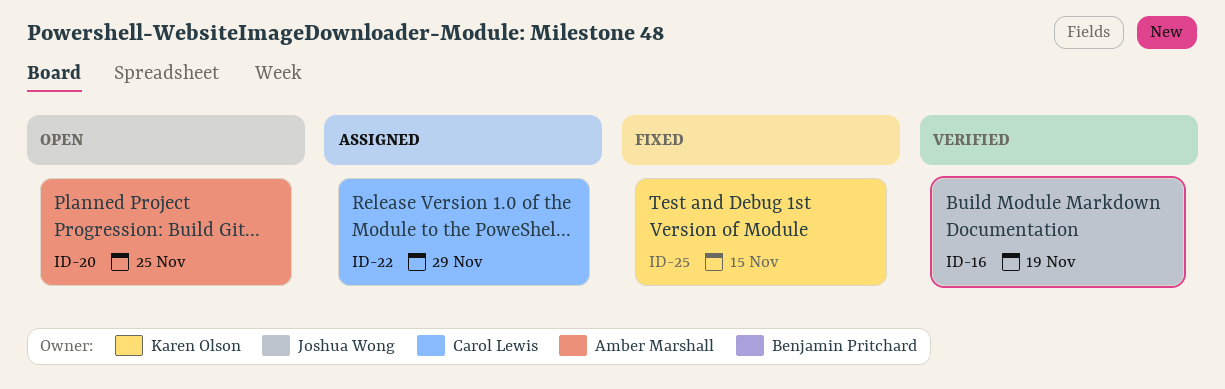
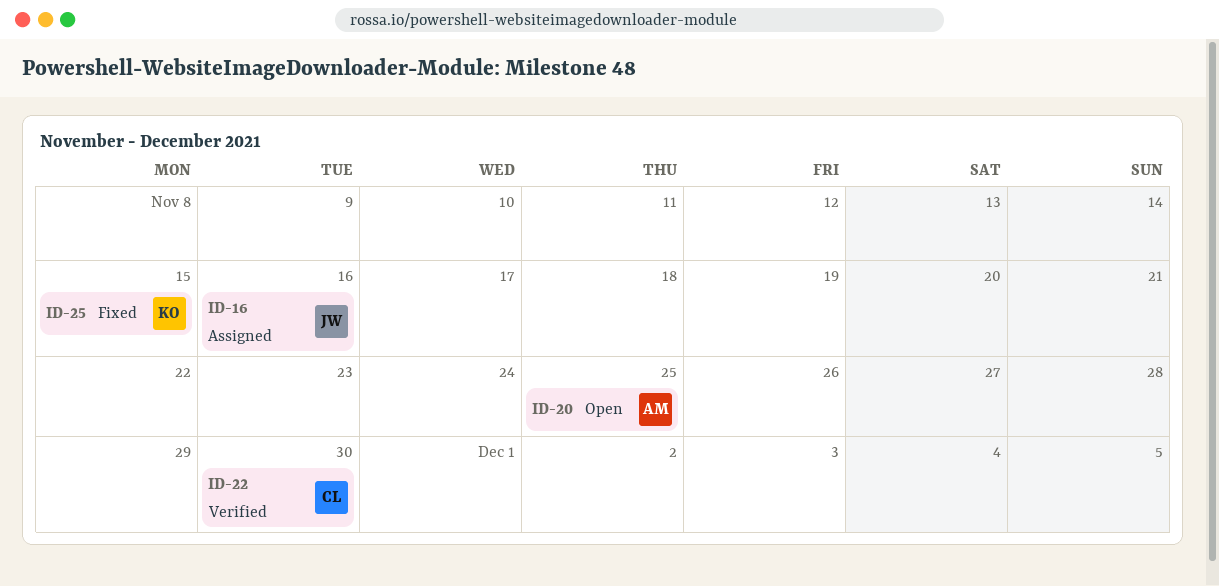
ID-16, status: Verified -> Assigned
ID-16, due: Nov 19 -> Nov 16
ID-22, status: Assigned -> Verified
ID-22, due: Nov 29 -> Nov 30

